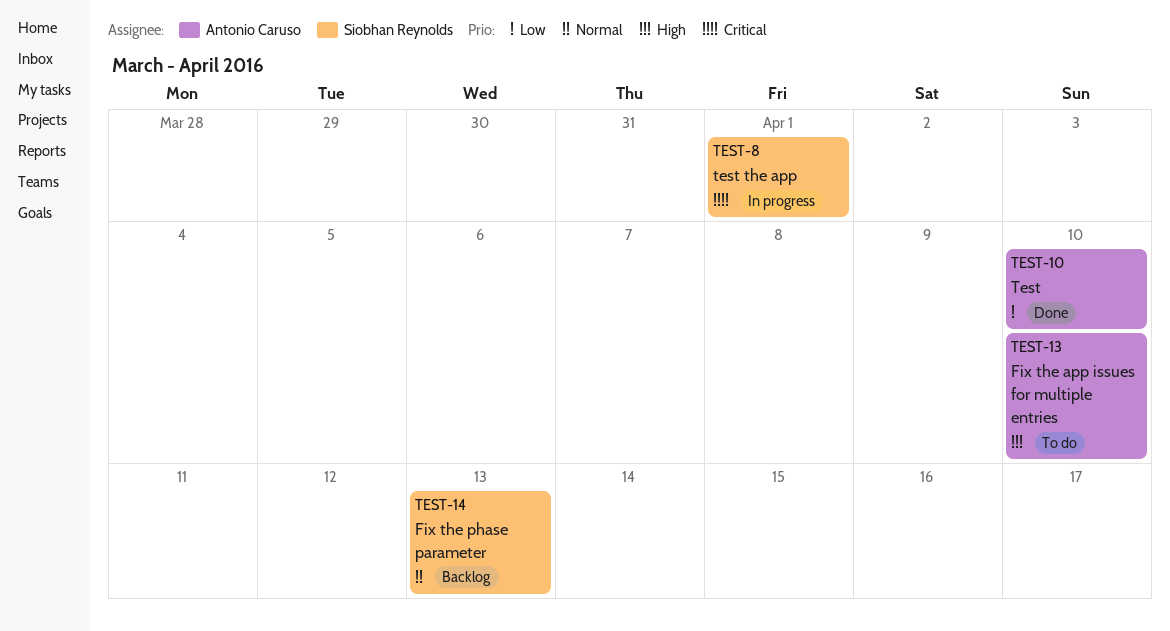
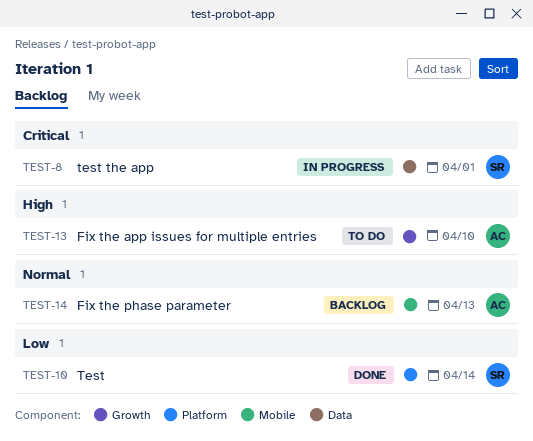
TEST-10, owner: Antonio Caruso -> Siobhan Reynolds
TEST-10, due: Apr 10 -> Apr 14
TEST-14, owner: Siobhan Reynolds -> Antonio Caruso

